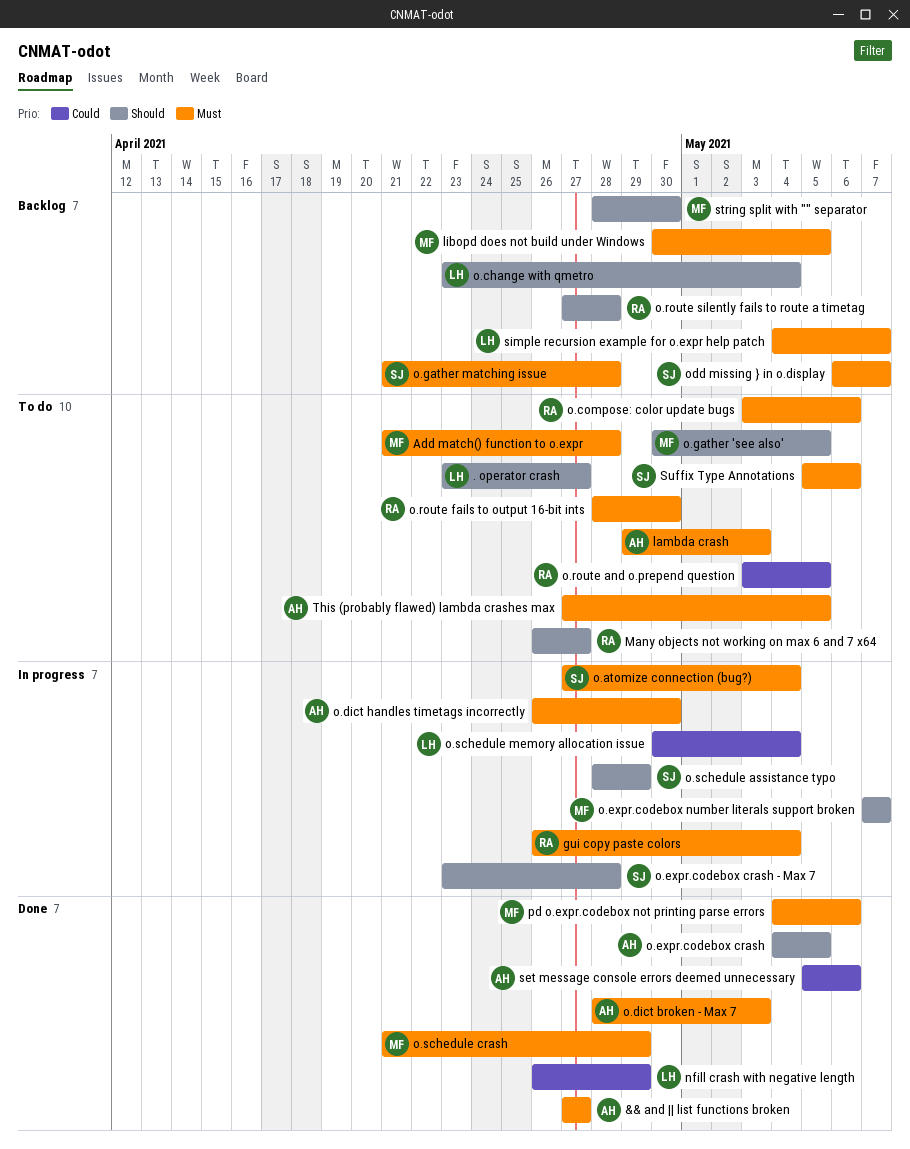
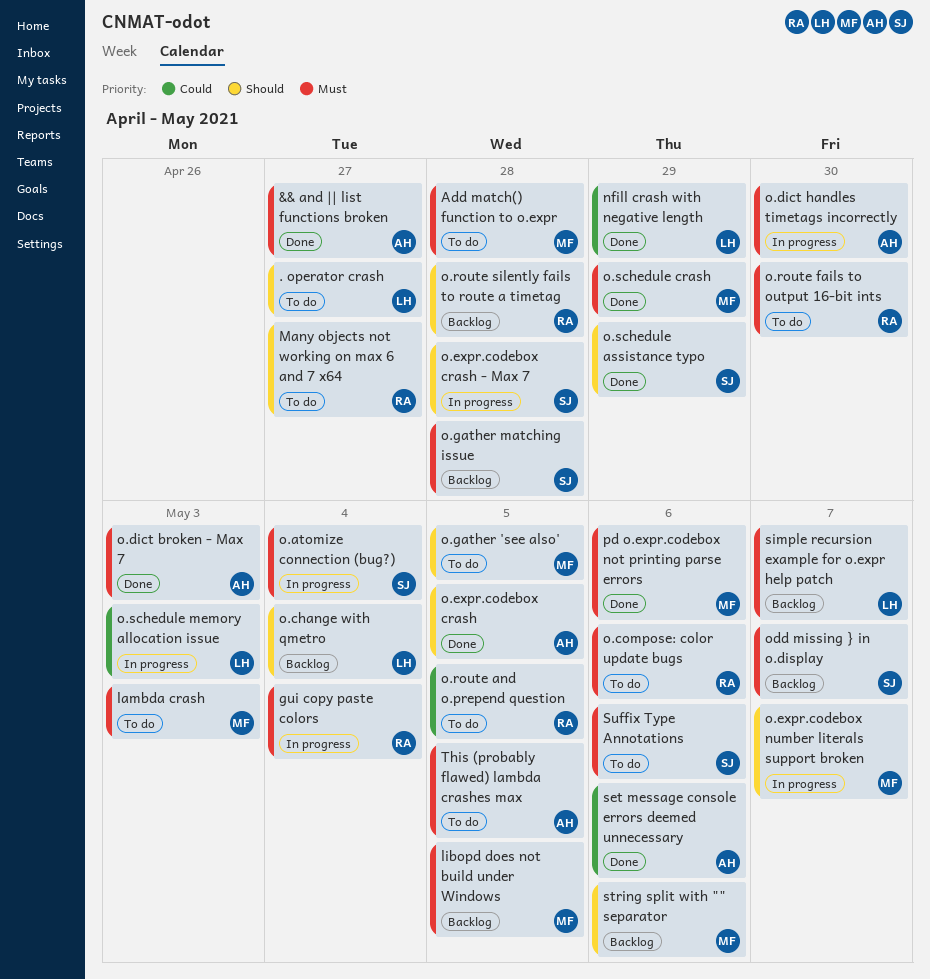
lambda crash, owner: AH -> MF
o.schedule assistance typo, status: In progress -> Done
o.schedule memory allocation issue, due: May 4 -> May 3
string split with "" separator, due: Apr 30 -> May 6

